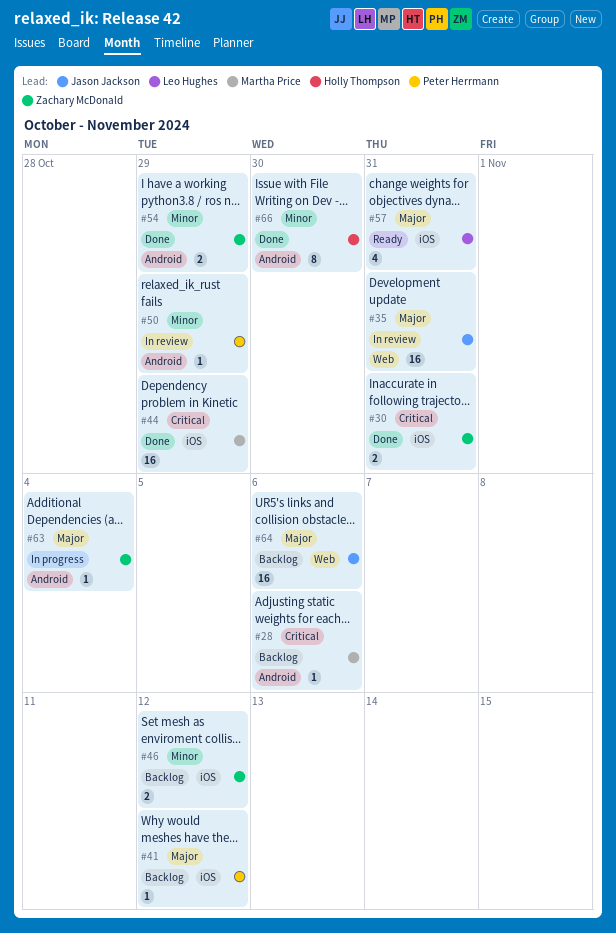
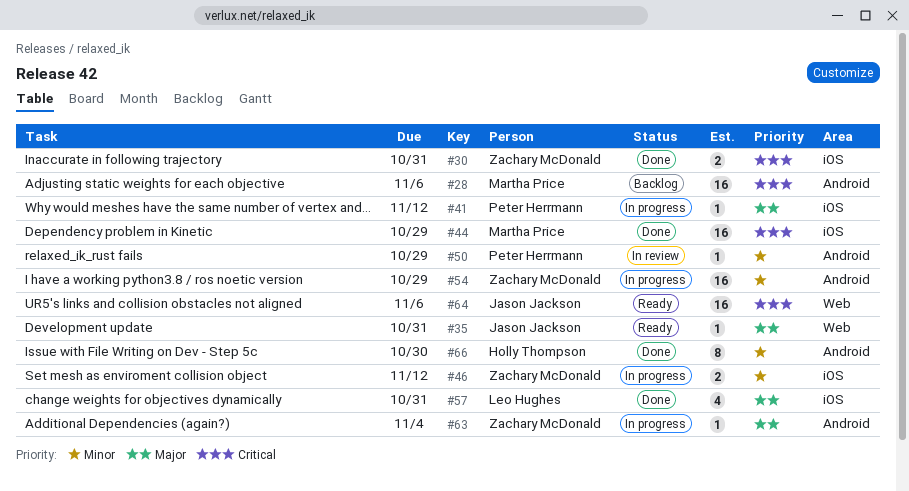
#28, estimate: 1 -> 16
#35, status: In review -> Ready
#35, estimate: 16 -> 1
#41, status: Backlog -> In progress
#46, status: Backlog -> In progress
#54, status: Done -> In progress
#54, estimate: 2 -> 16
#57, status: Ready -> Done
#64, status: Backlog -> Ready
#64, priority: Major -> Critical

